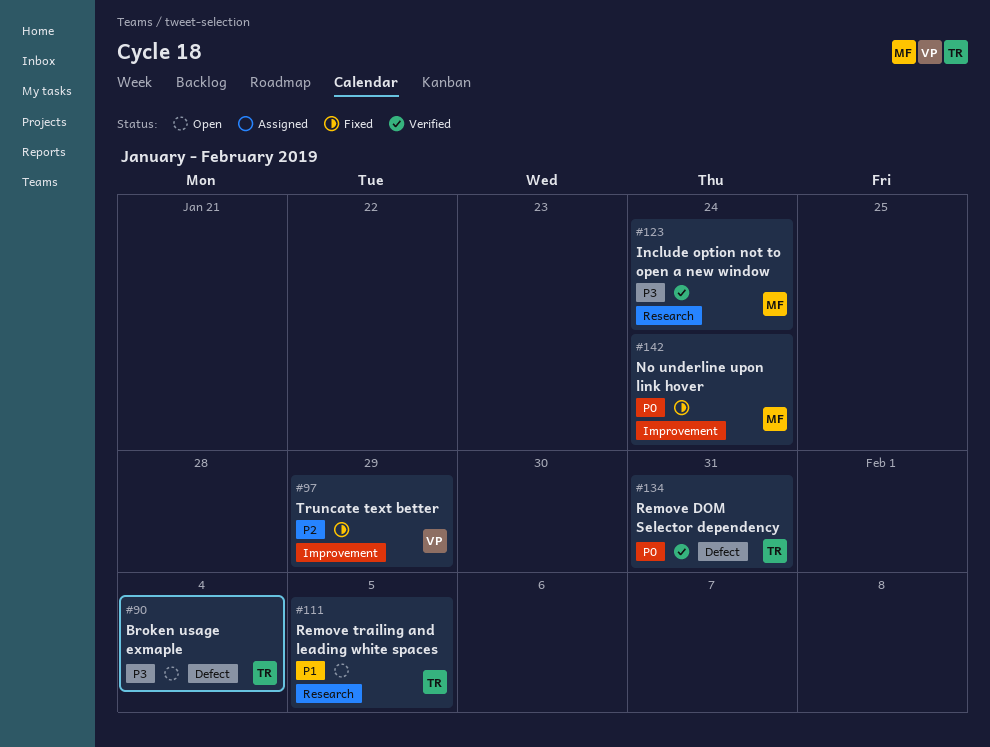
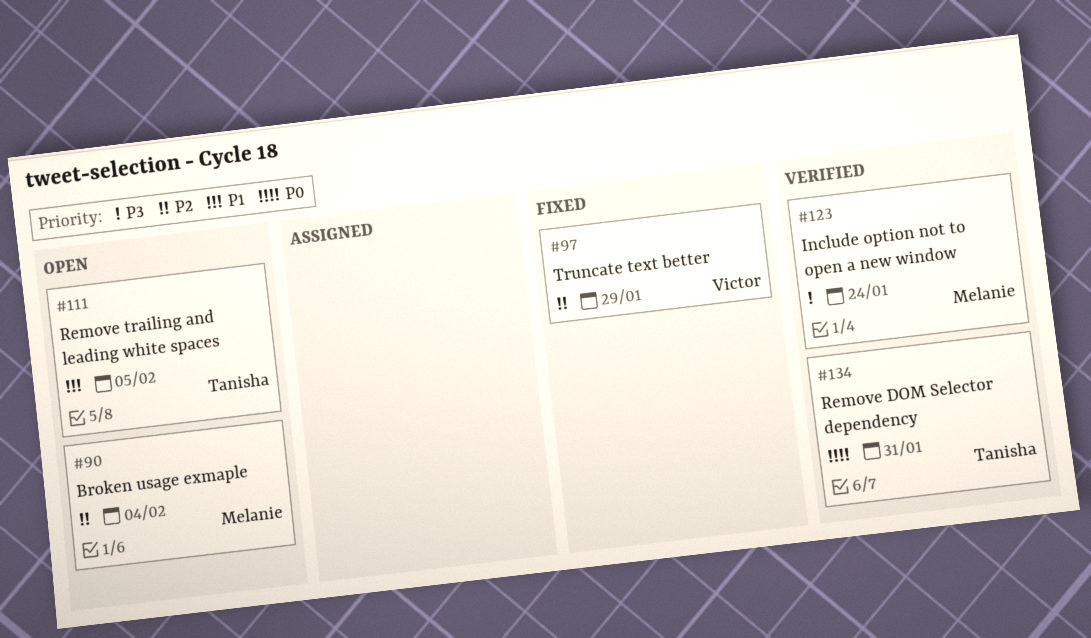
#90, owner: Tanisha -> Melanie
#90, priority: P3 -> P2
#142: present -> none

